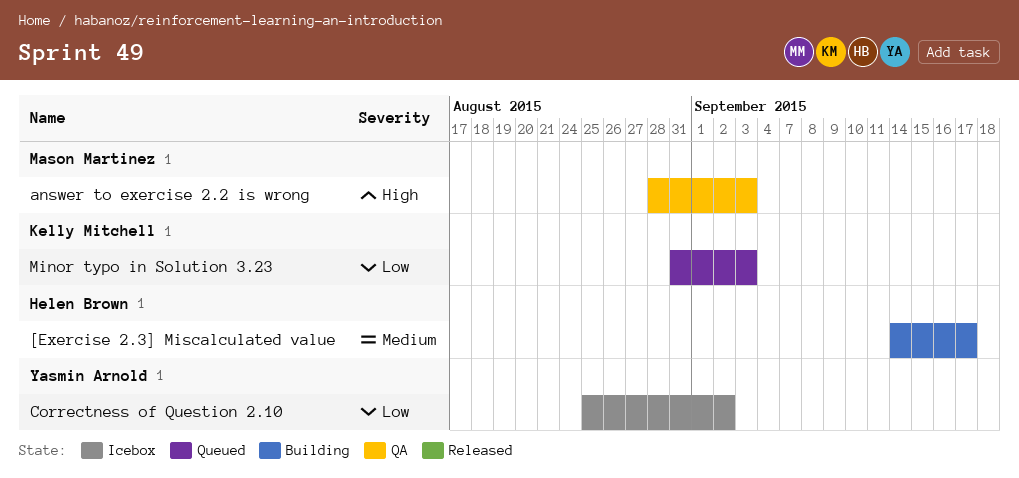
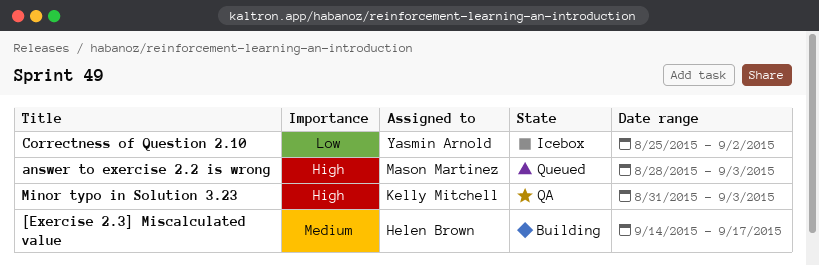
answer to exercise 2.2 is wrong, status: QA -> Queued
Minor typo in Solution 3.23, status: Queued -> QA
Minor typo in Solution 3.23, priority: Low -> High

